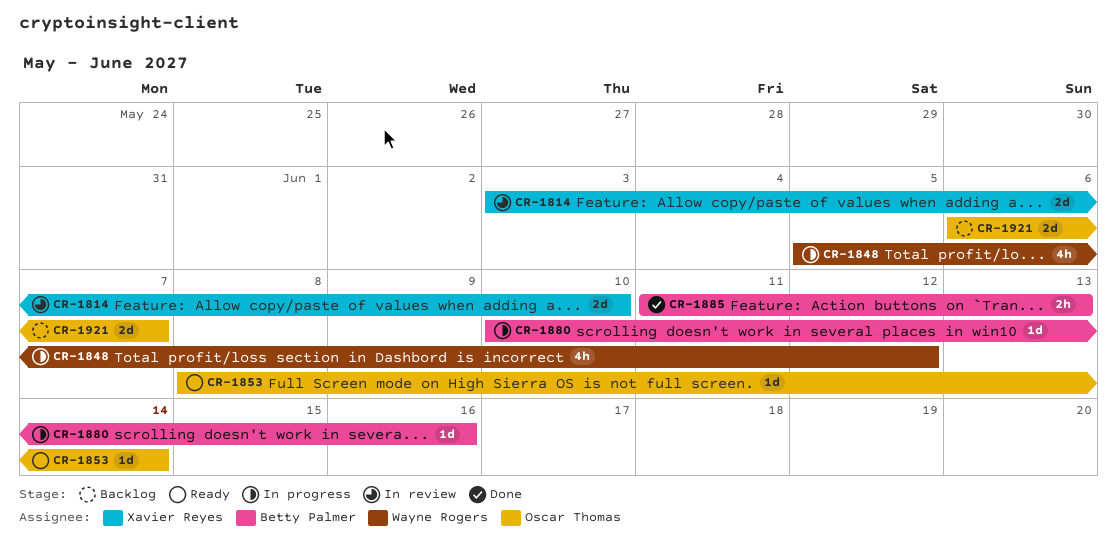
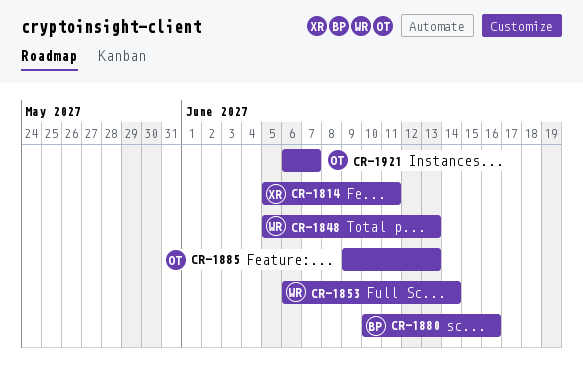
CR-1814, start: Jun 3 -> Jun 5
CR-1814, due: Jun 10 -> Jun 11
CR-1848, due: Jun 12 -> Jun 13
CR-1853, owner: Oscar Thomas -> Wayne Rogers
CR-1853, start: Jun 8 -> Jun 6
CR-1885, owner: Betty Palmer -> Oscar Thomas
CR-1885, start: Jun 11 -> Jun 9

